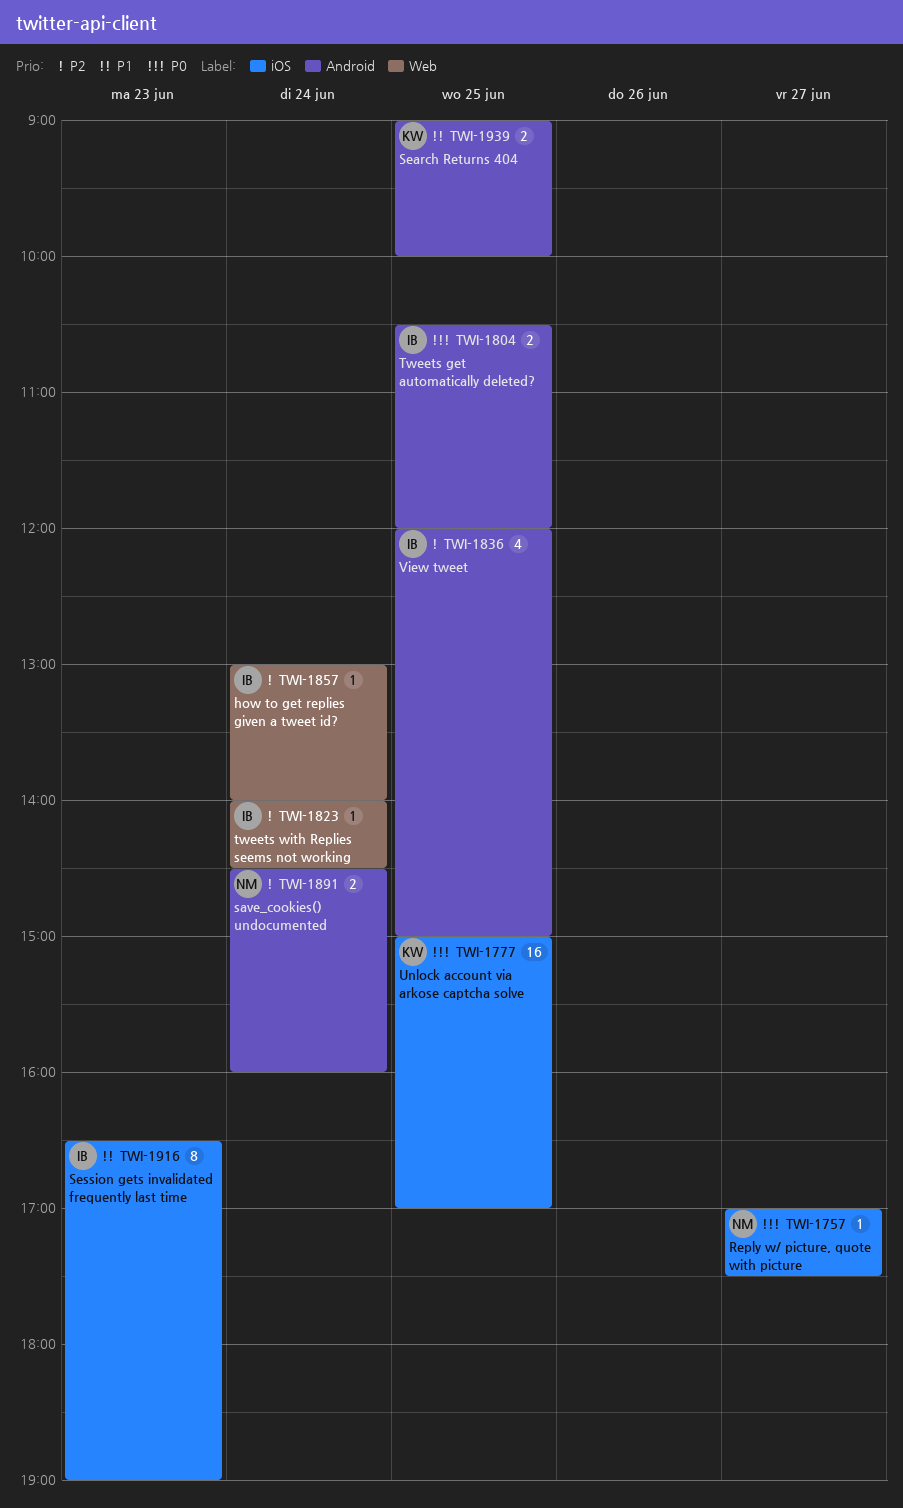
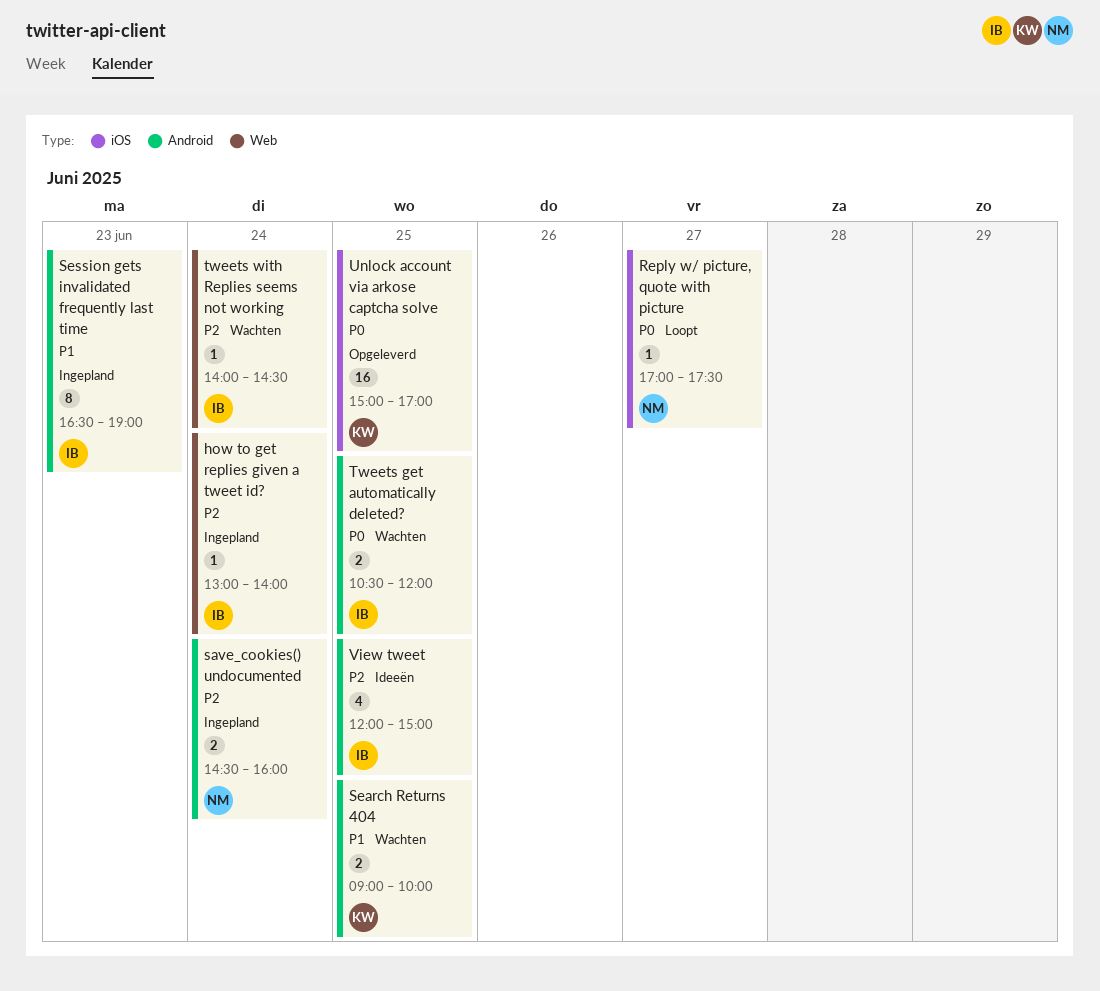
Session gets invalidated frequently last time, label: iOS -> Android

